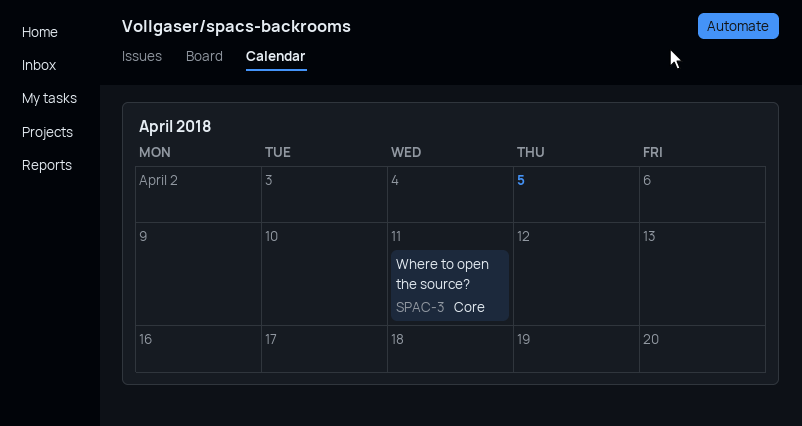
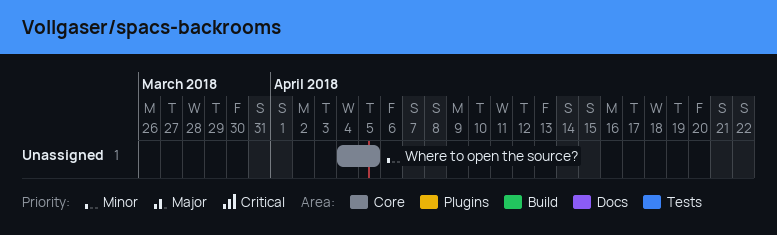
Where to open the source?, due: Apr 11 -> Apr 5

